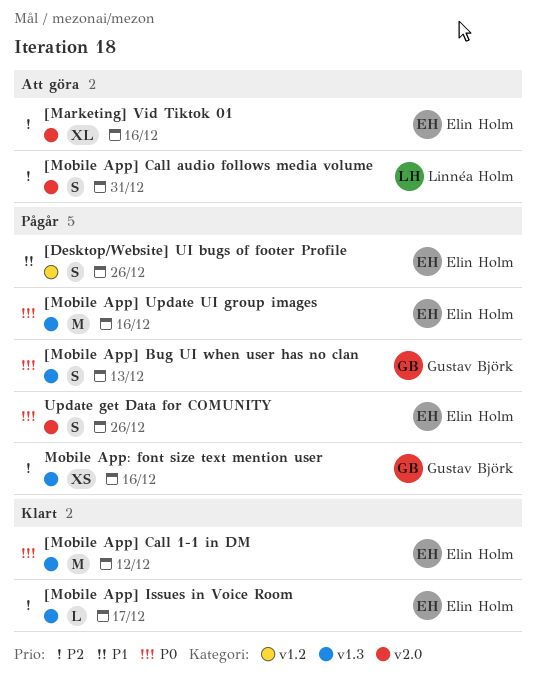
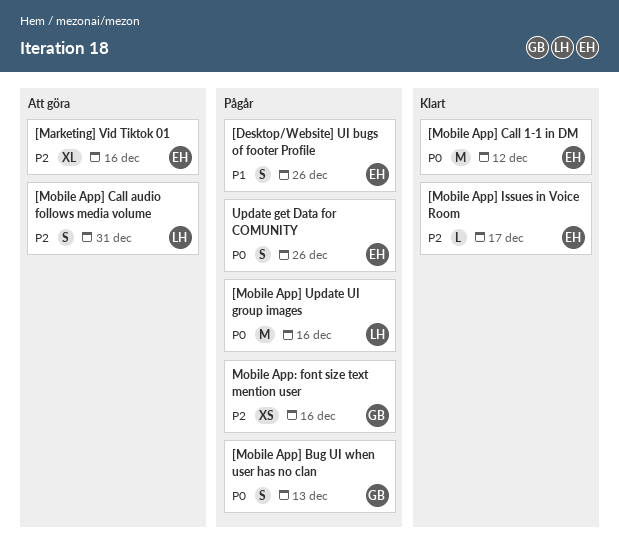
[Mobile App] Update UI group images, owner: Elin Holm -> Linnéa Holm

